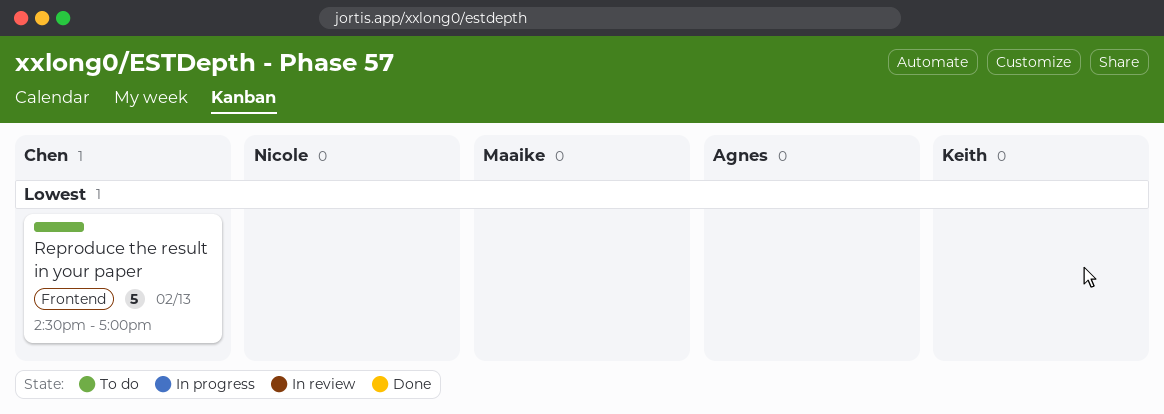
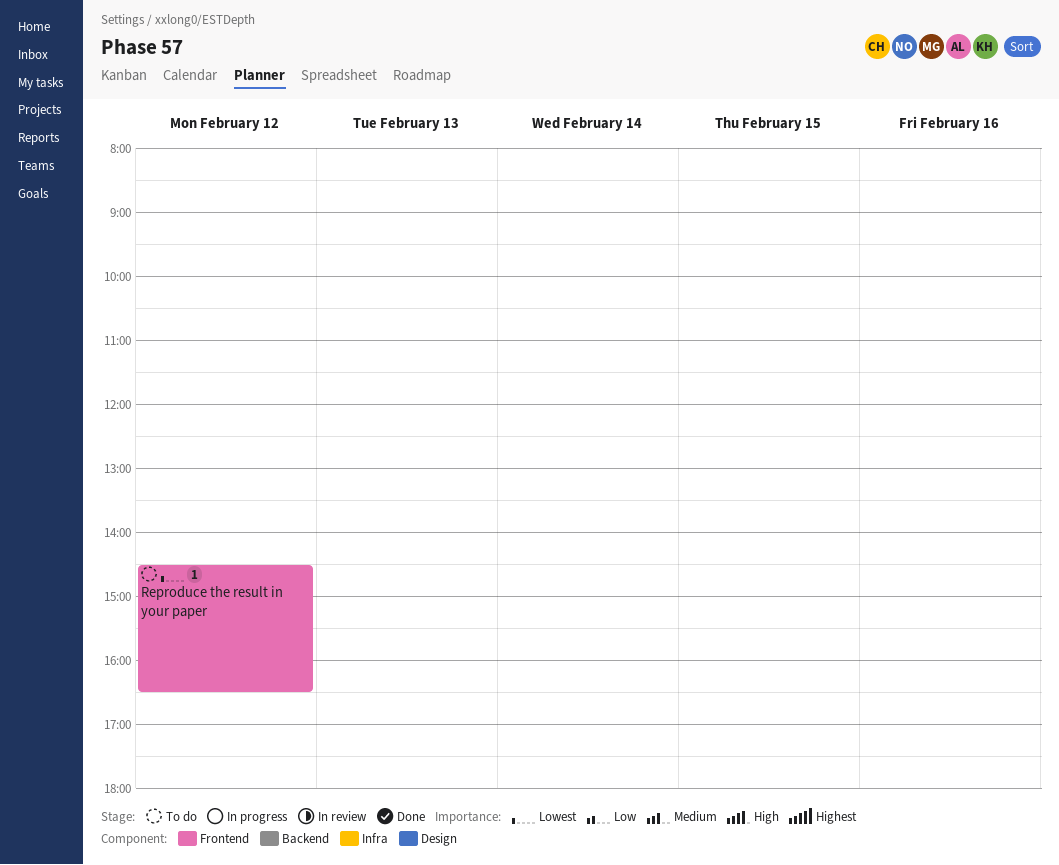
Reproduce the result in your paper, estimate: 5 -> 1
Reproduce the result in your paper, day: Feb 13 -> Feb 12
Reproduce the result in your paper, ends: 17:00 -> 16:30

